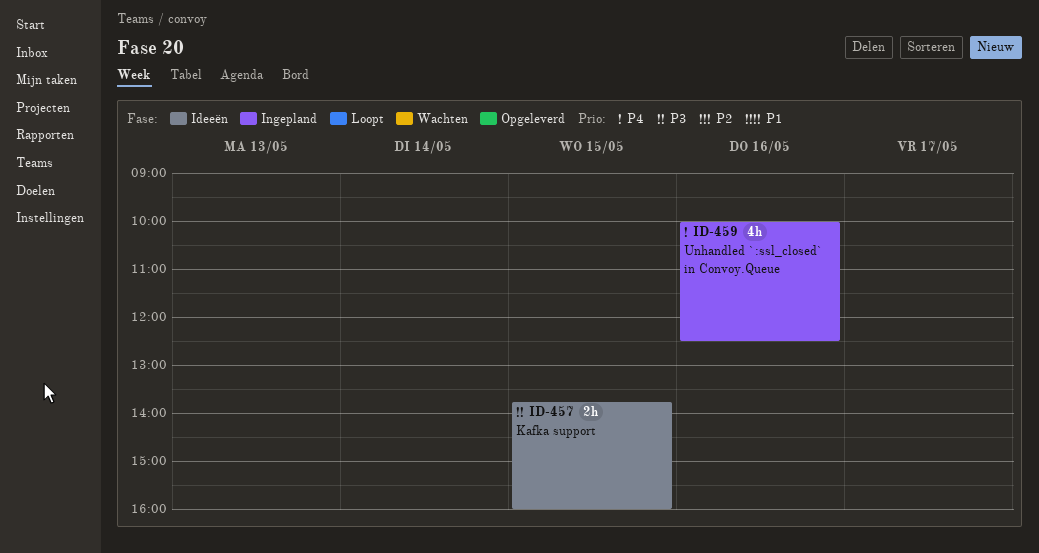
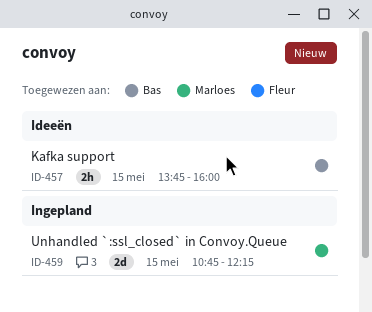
ID-459, estimate: 4h -> 2d
ID-459, day: May 16 -> May 15
ID-459, begins: 10:00 -> 10:45
ID-459, ends: 12:30 -> 12:15

